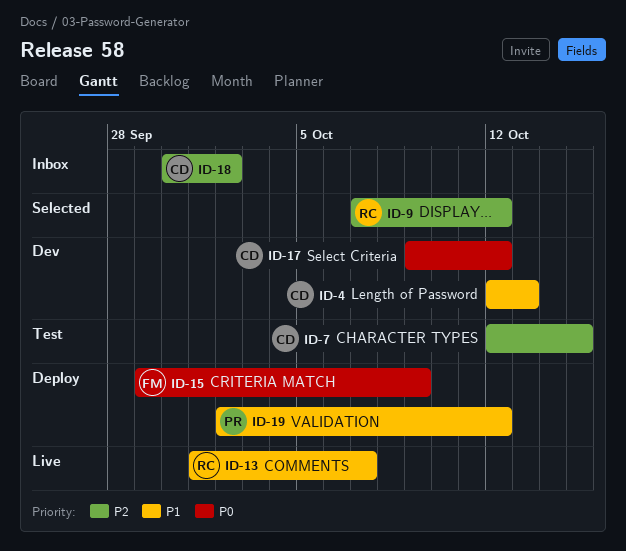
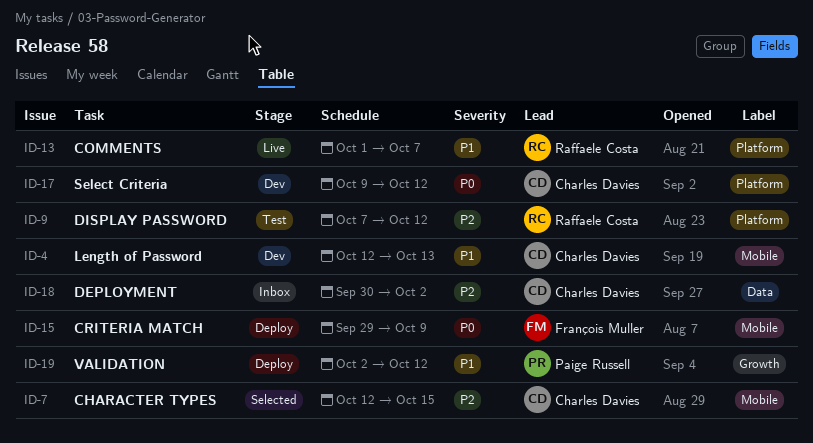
ID-7, status: Test -> Selected
ID-9, status: Selected -> Test

